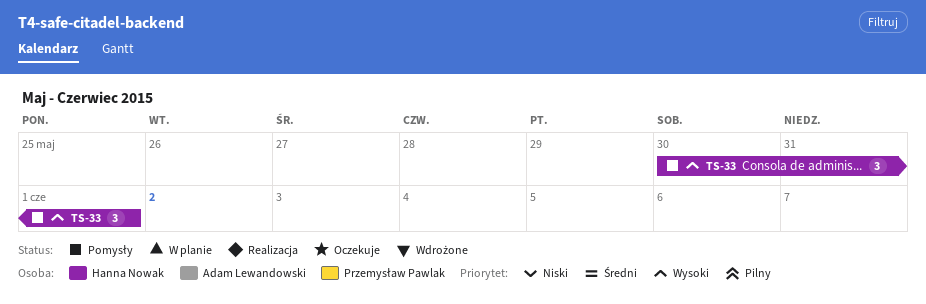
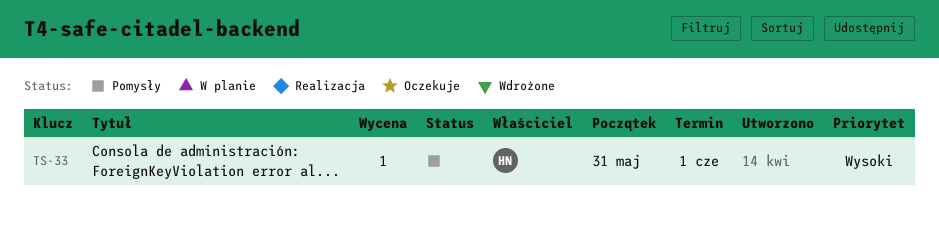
TS-33, estimate: 3 -> 1
TS-33, start: May 30 -> May 31

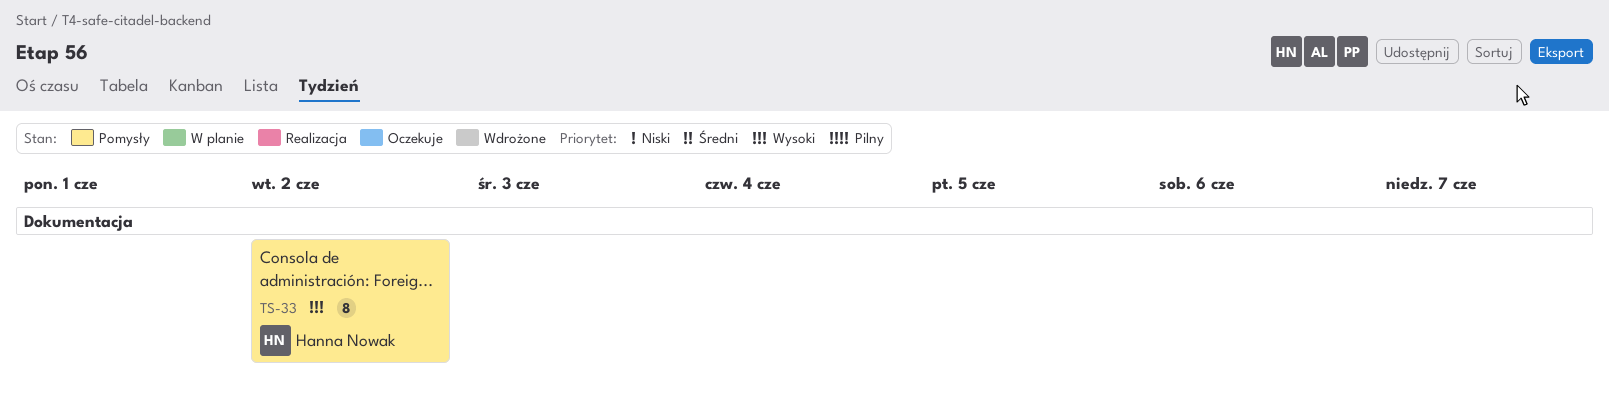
TS-33, estimate: 1 -> 8
TS-33, due: Jun 1 -> Jun 2

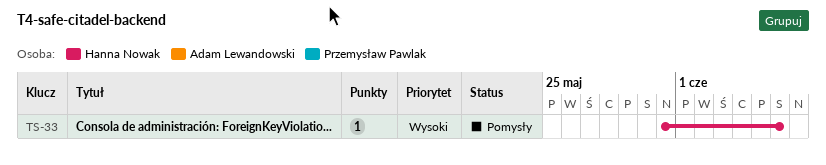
TS-33, estimate: 8 -> 1
TS-33, due: Jun 2 -> Jun 6

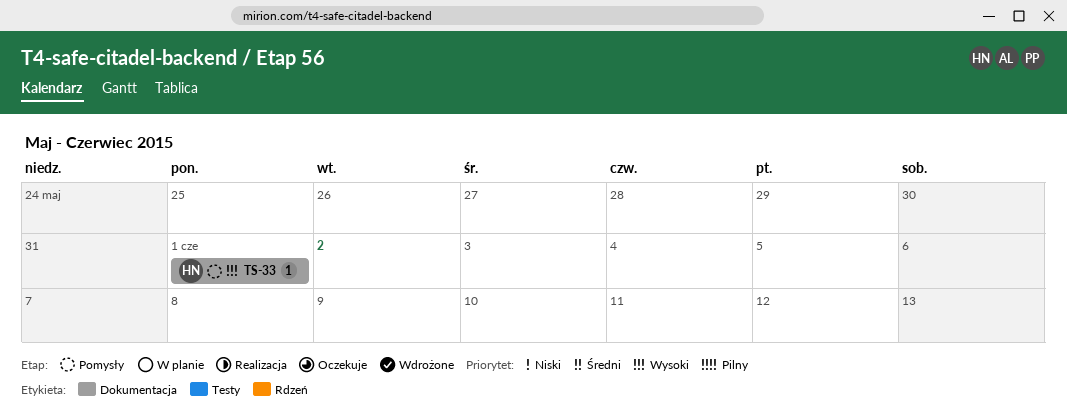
TS-33, start: May 31 -> Jun 1
TS-33, due: Jun 6 -> Jun 1

